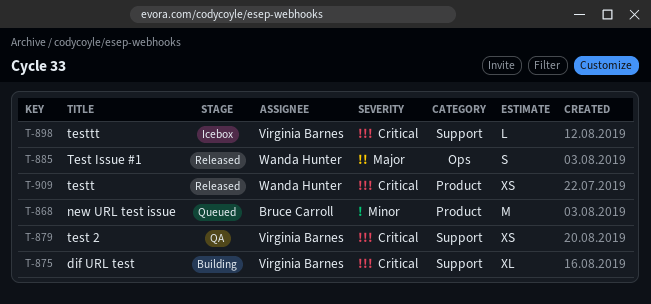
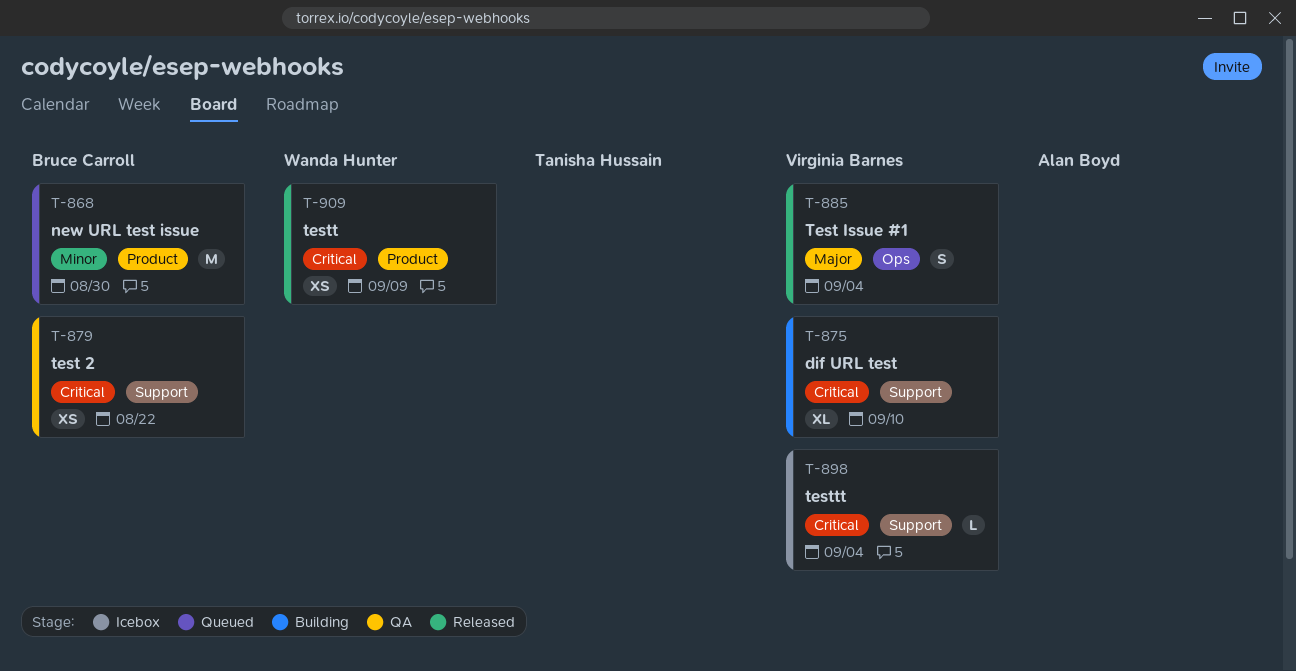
T-879, owner: Virginia Barnes -> Bruce Carroll
T-885, owner: Wanda Hunter -> Virginia Barnes

